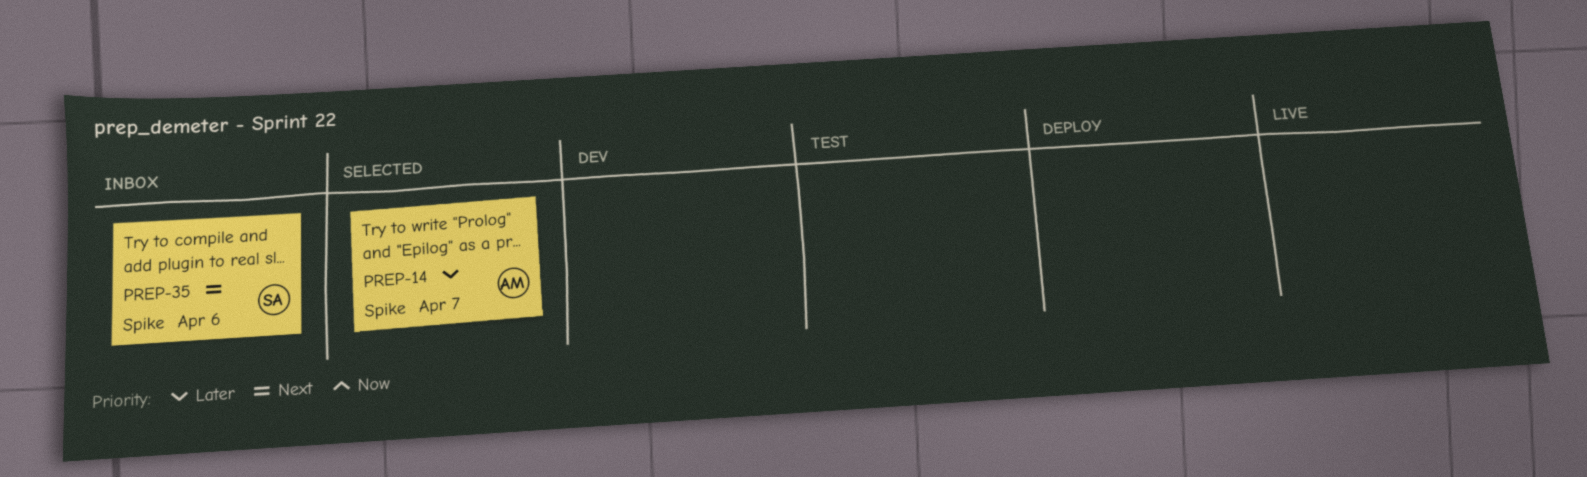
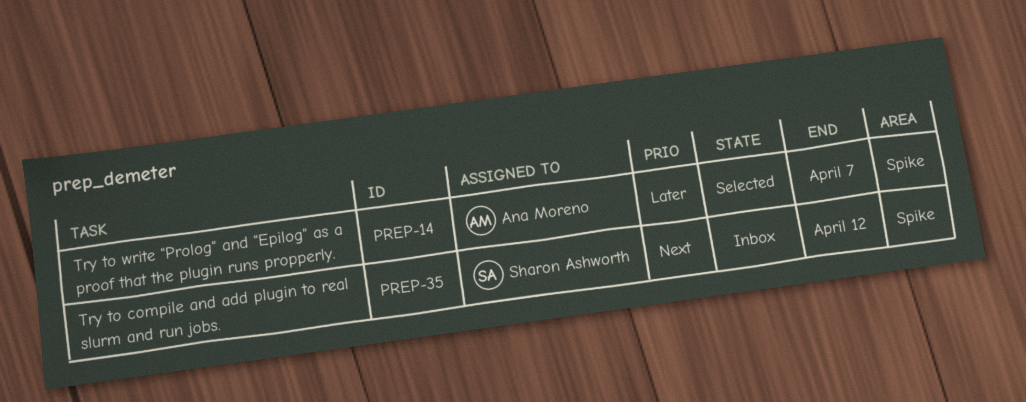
PREP-35, due: Apr 6 -> Apr 12

